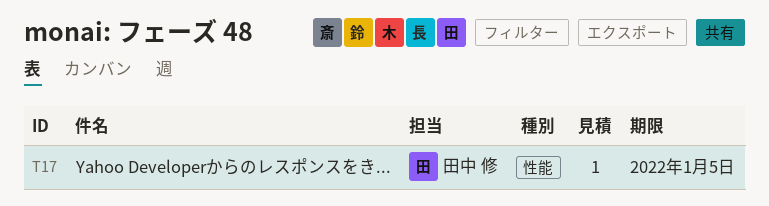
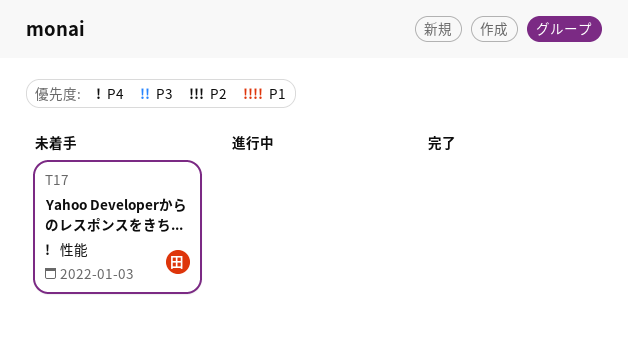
T17, due: Jan 5 -> Jan 3

